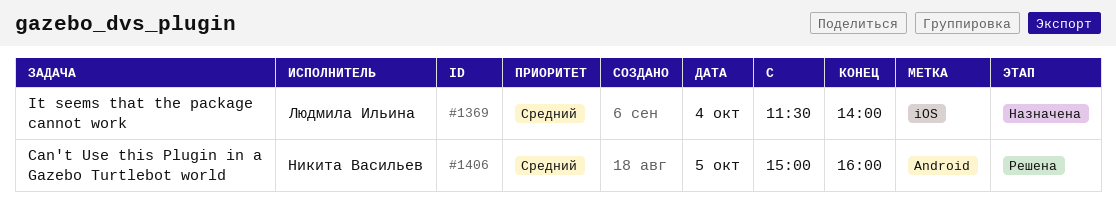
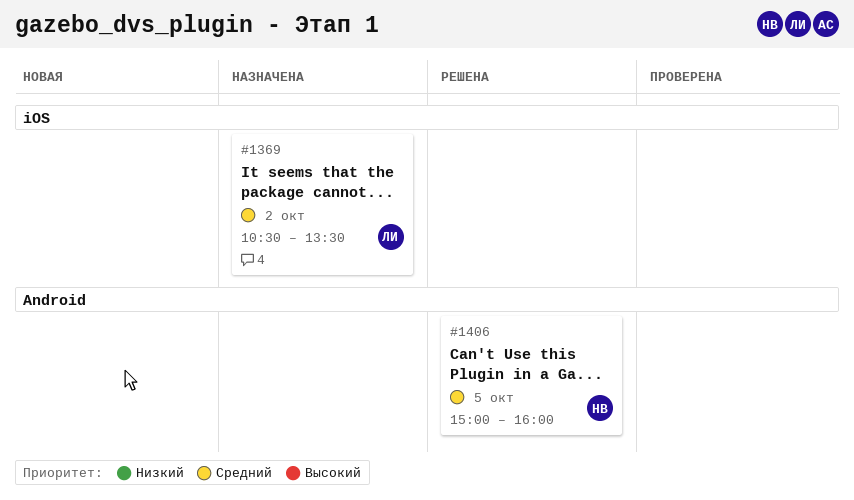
#1369, day: Oct 4 -> Oct 2
#1369, begins: 11:30 -> 10:30
#1369, ends: 14:00 -> 13:30

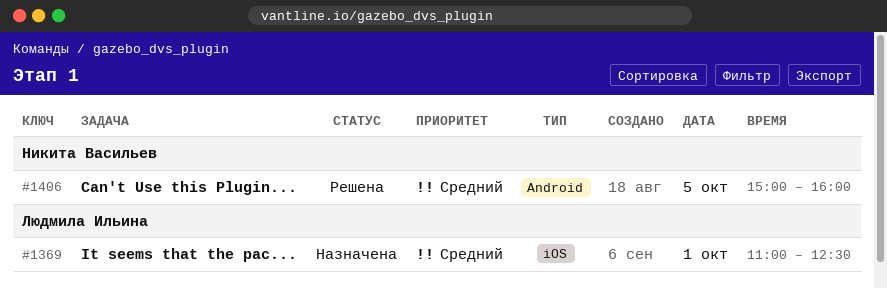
#1369, day: Oct 2 -> Oct 1
#1369, begins: 10:30 -> 11:00
#1369, ends: 13:30 -> 12:30

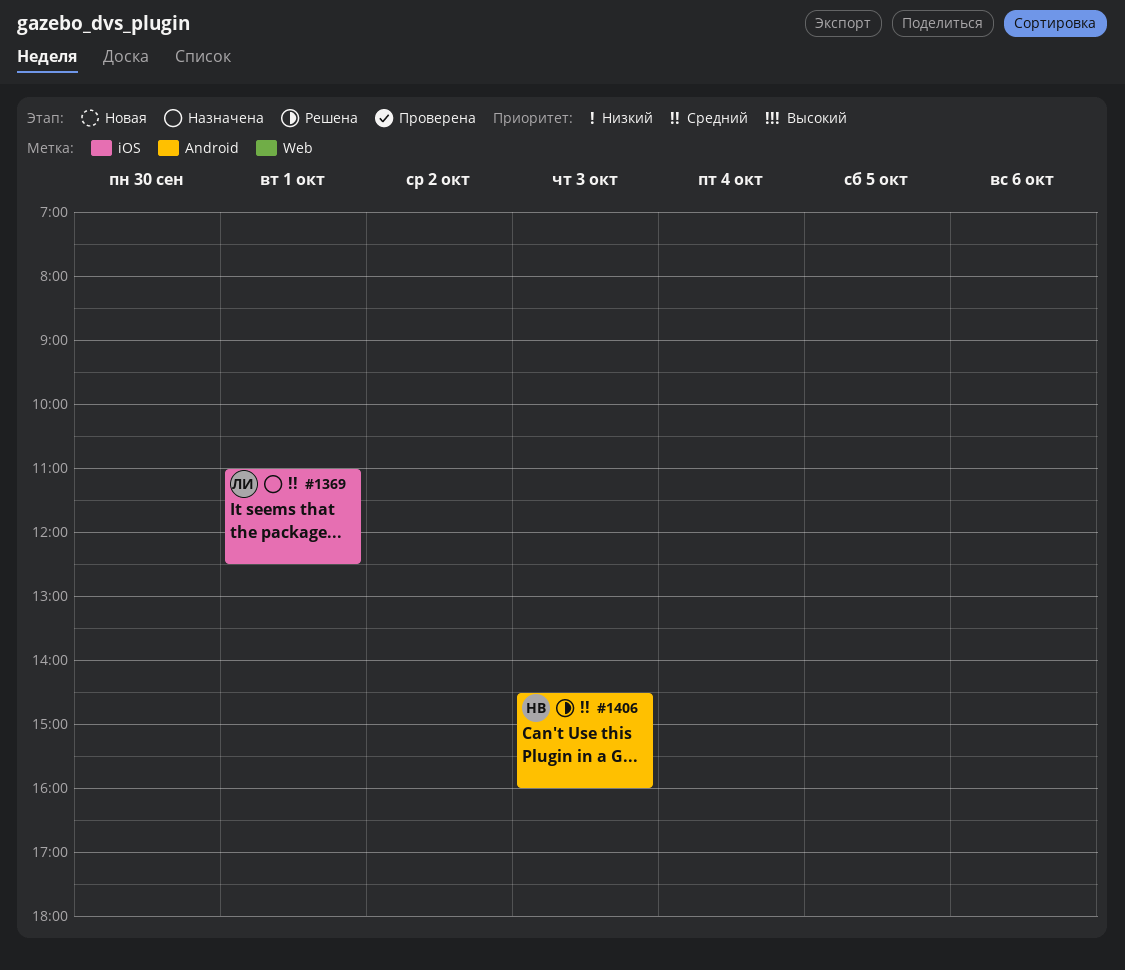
#1406, day: Oct 5 -> Oct 3
#1406, begins: 15:00 -> 14:30

